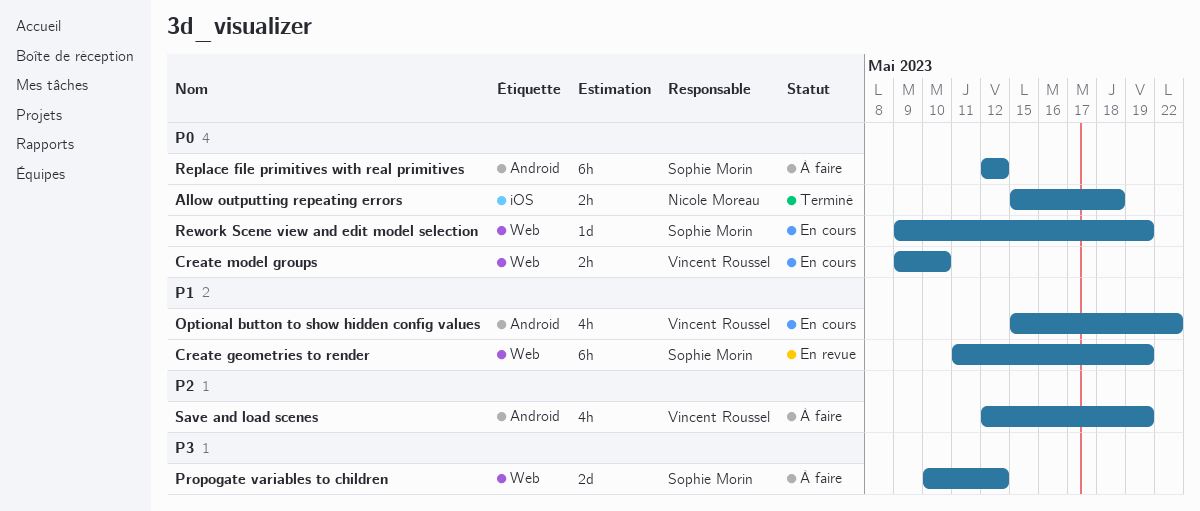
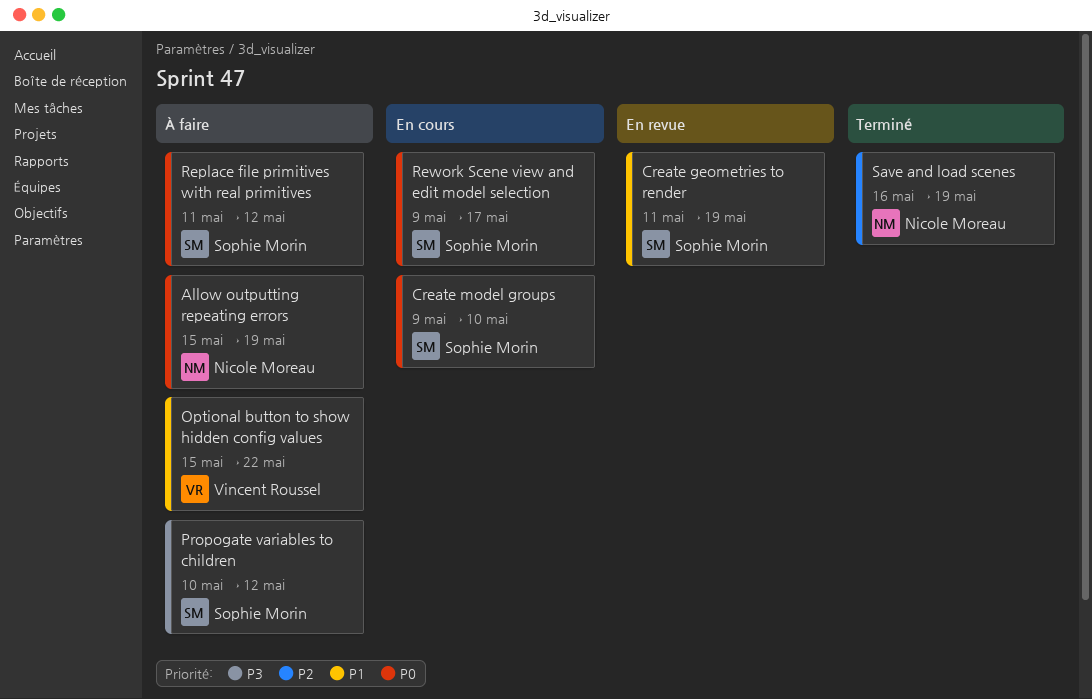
Allow outputting repeating errors, status: Terminé -> À faire
Allow outputting repeating errors, due: May 18 -> May 19
Create model groups, owner: Vincent Roussel -> Sophie Morin
Optional button to show hidden config values, status: En cours -> À faire
Replace file primitives with real primitives, start: May 12 -> May 11
Rework Scene view and edit model selection, due: May 19 -> May 17
Save and load scenes, status: À faire -> Terminé
Save and load scenes, owner: Vincent Roussel -> Nicole Moreau
Save and load scenes, start: May 12 -> May 16

